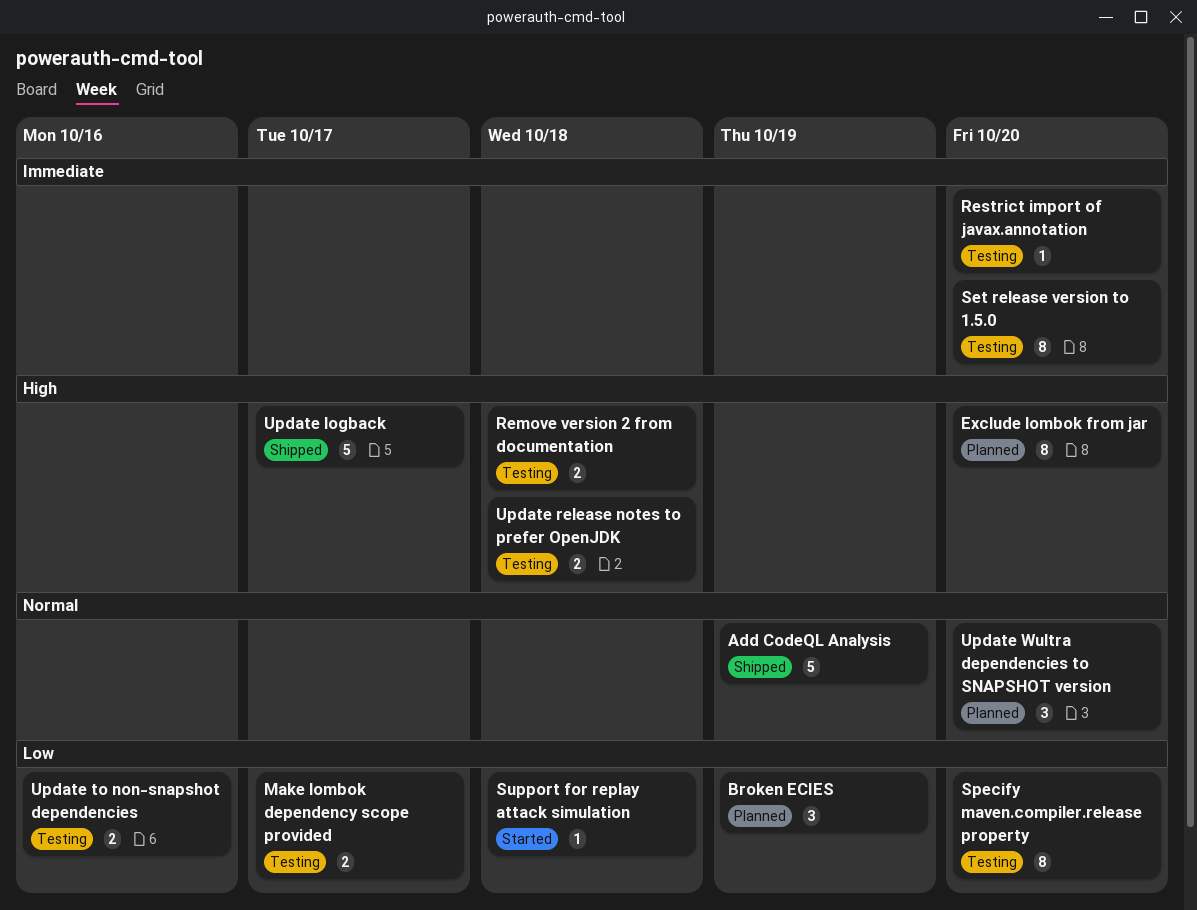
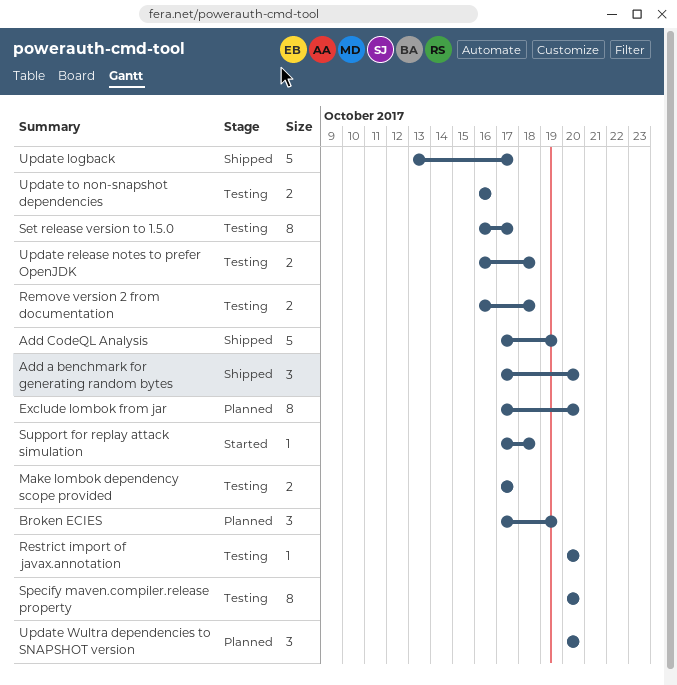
Add a benchmark for generating random bytes: none -> present
Set release version to 1.5.0, due: Oct 20 -> Oct 17

